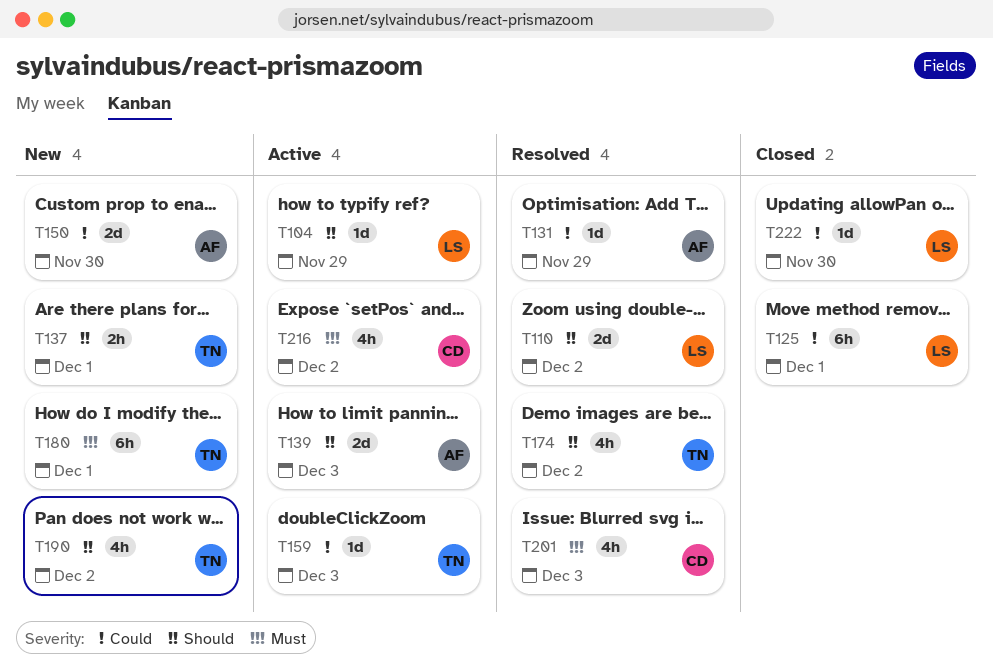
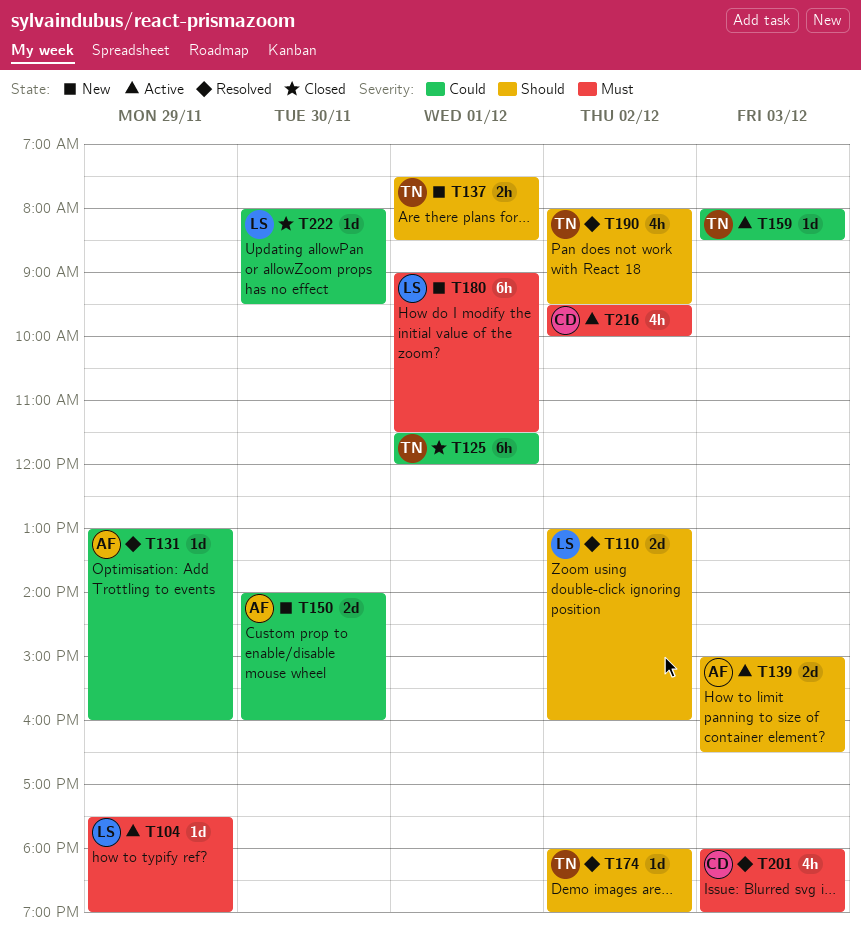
T104, priority: Should -> Must
T125, owner: LS -> TN
T174, estimate: 4h -> 1d
T180, owner: TN -> LS
T190, status: New -> Resolved

